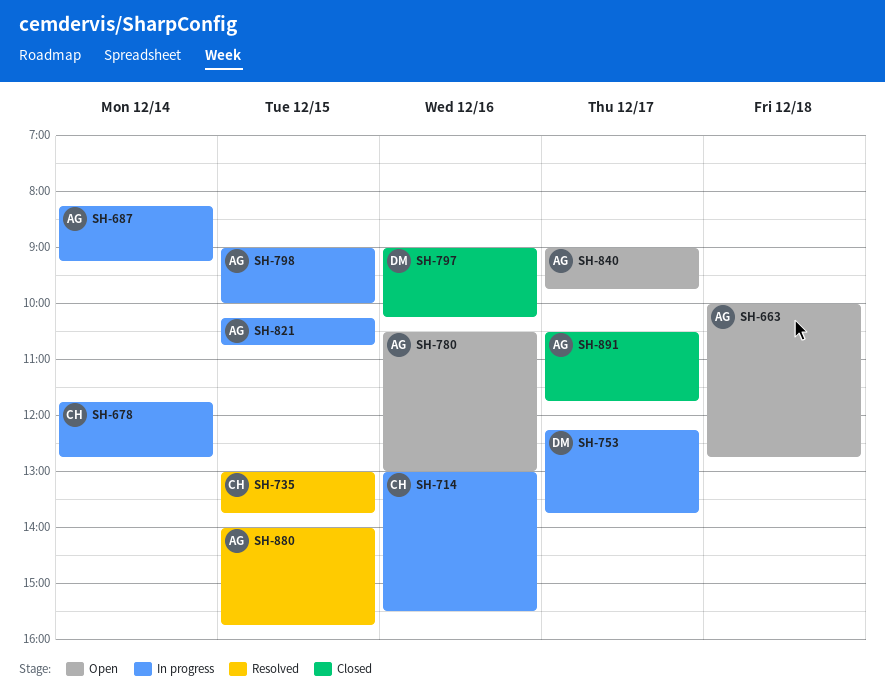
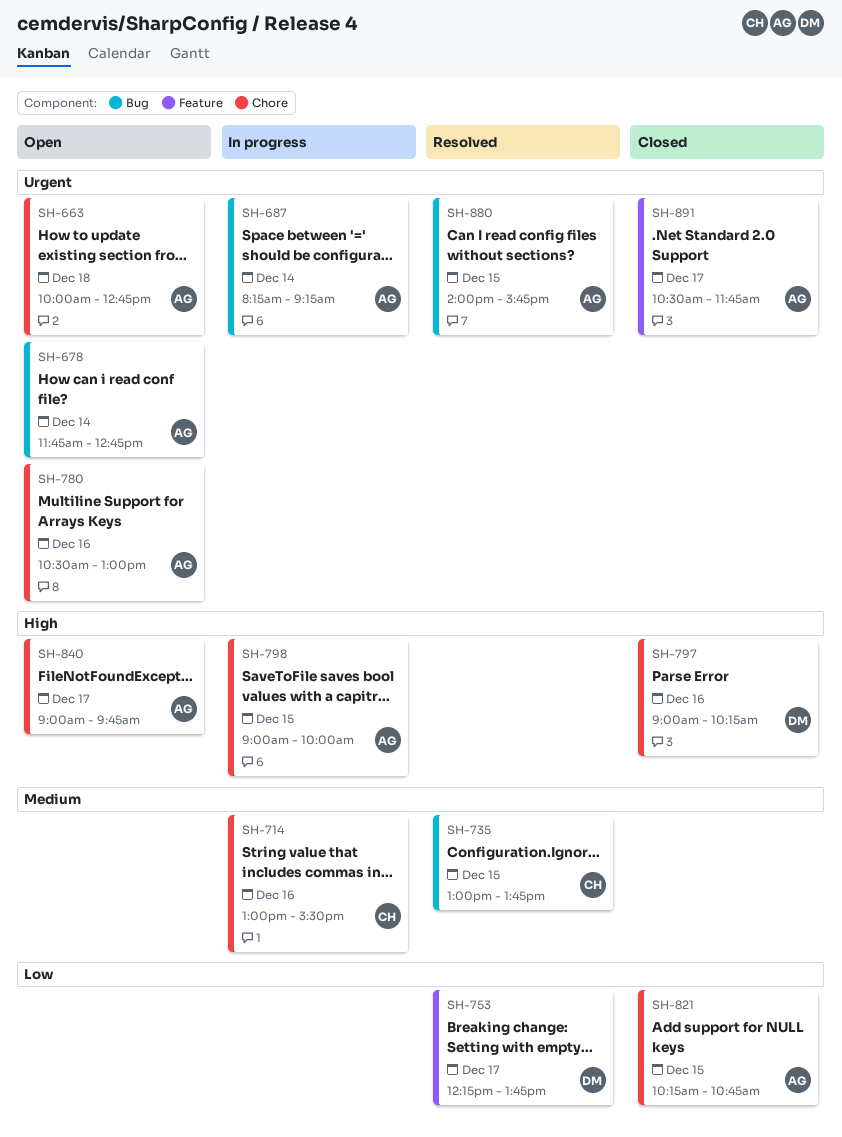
SH-678, status: In progress -> Open
SH-678, owner: CH -> AG
SH-753, status: In progress -> Resolved
SH-821, status: In progress -> Closed

